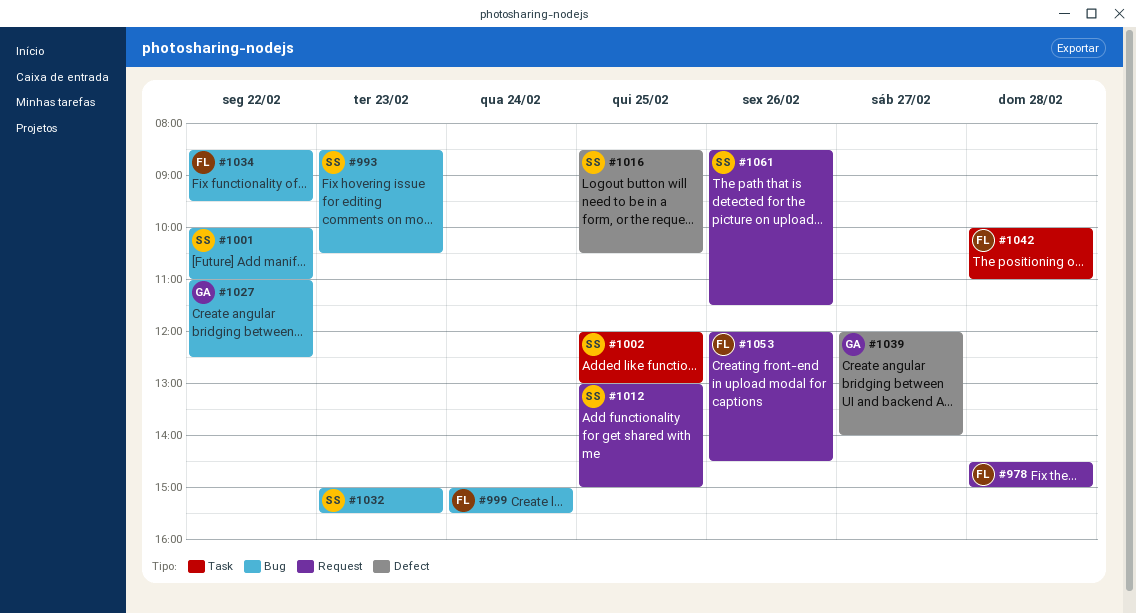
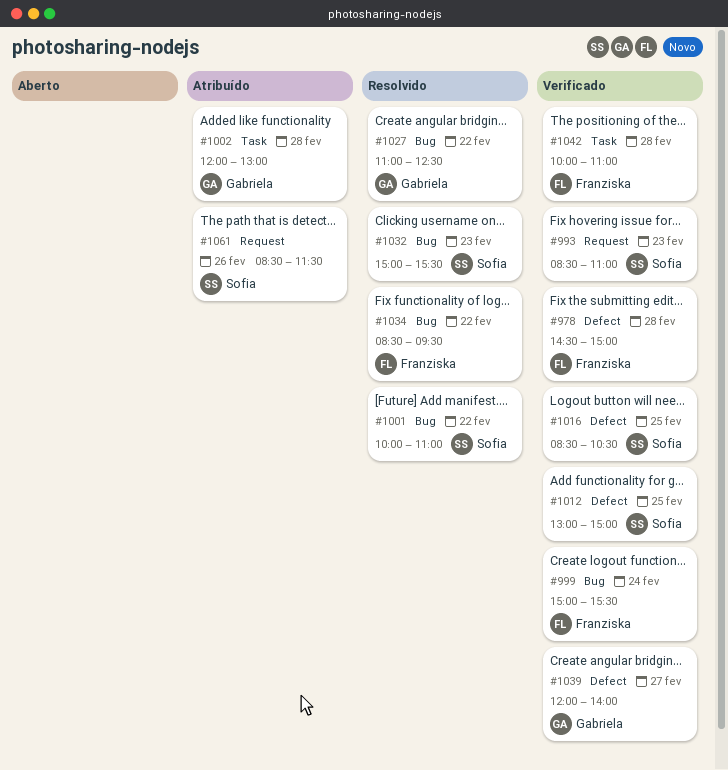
#978, label: Request -> Defect
#993, label: Bug -> Request
#993, ends: 10:30 -> 11:00
#1002, owner: Sofia -> Gabriela
#1002, day: Feb 25 -> Feb 28
#1012, label: Request -> Defect
#1053: present -> none

